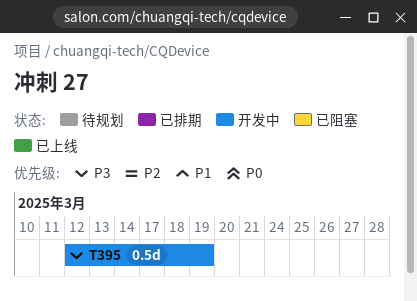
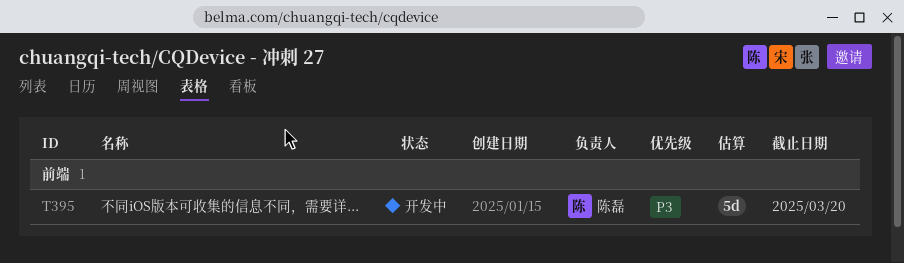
T395, estimate: 0.5d -> 5d
T395, due: Mar 19 -> Mar 20

